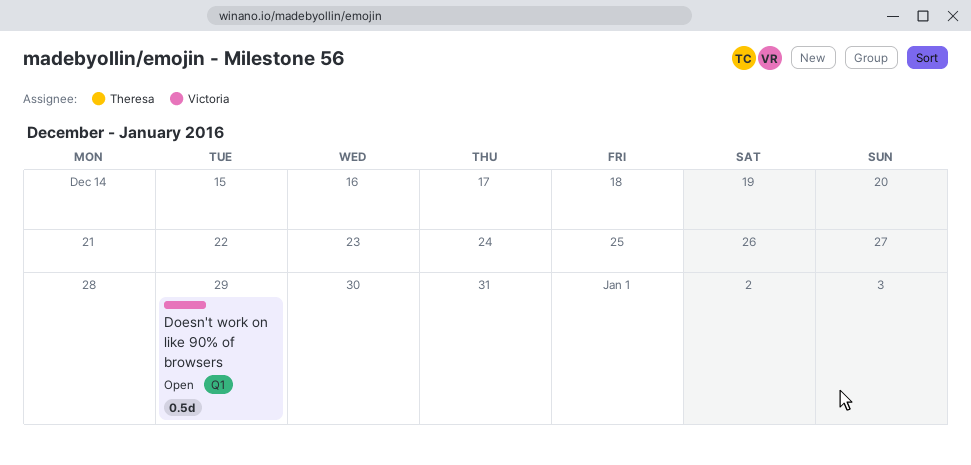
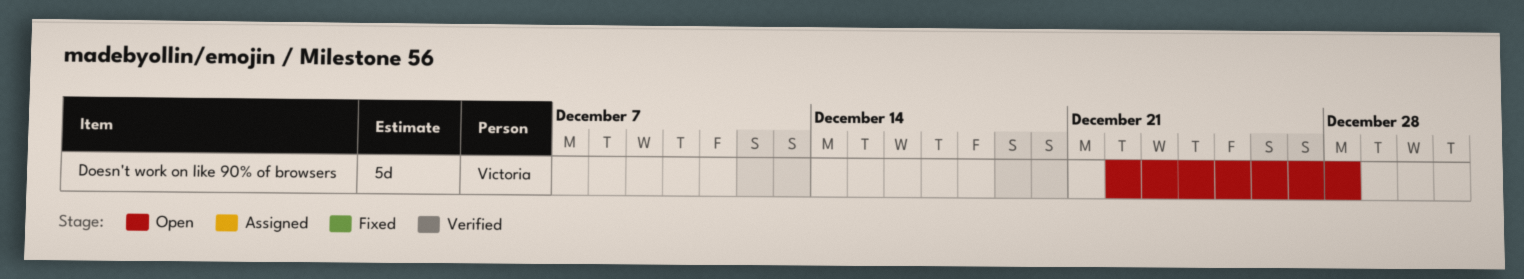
Doesn't work on like 90% of browsers, estimate: 0.5d -> 5d
Doesn't work on like 90% of browsers, due: Dec 29 -> Dec 28

